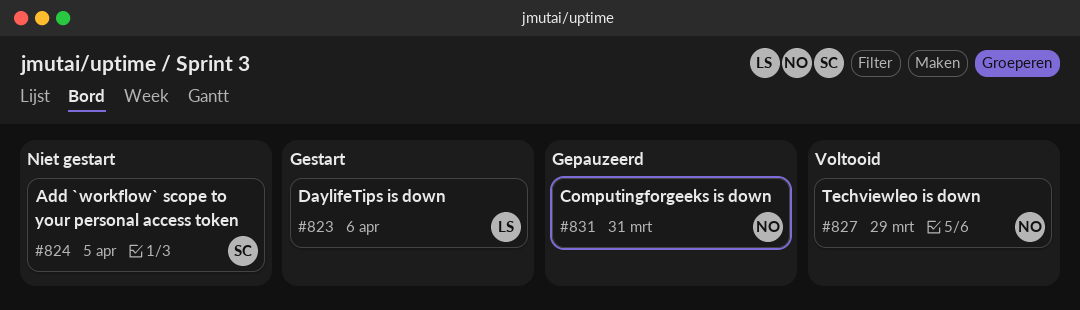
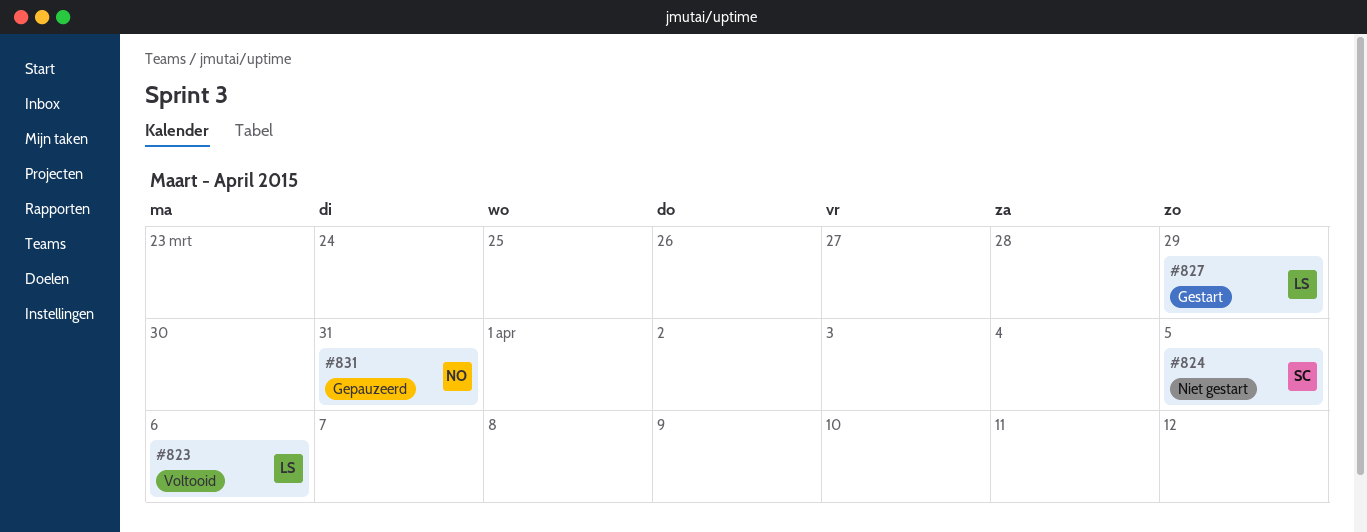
#823, status: Gestart -> Voltooid
#827, status: Voltooid -> Gestart
#827, owner: NO -> LS

